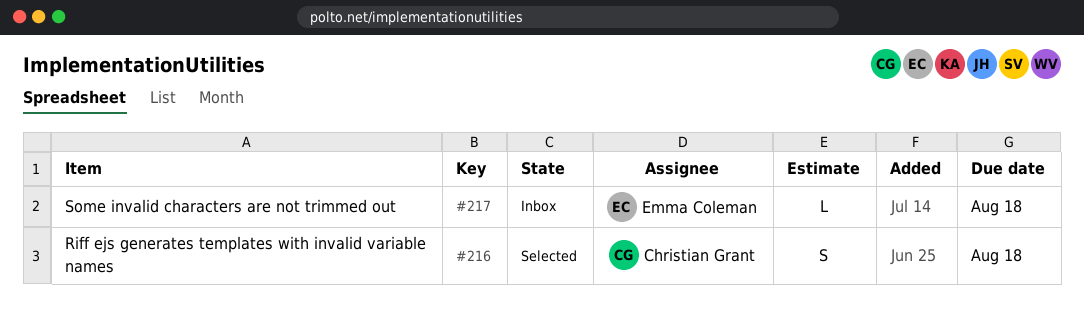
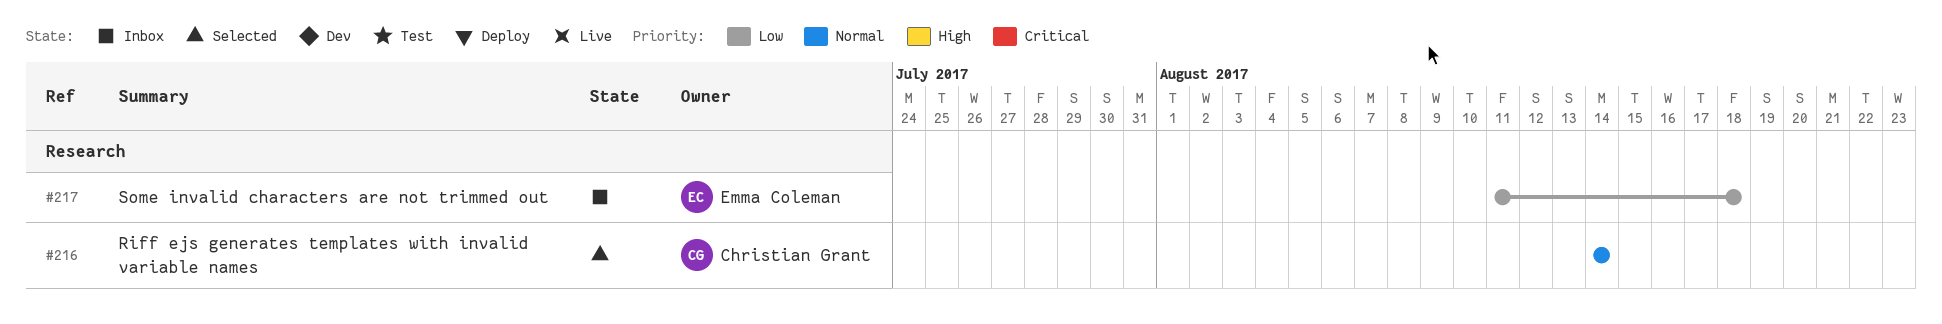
#216, due: Aug 18 -> Aug 14

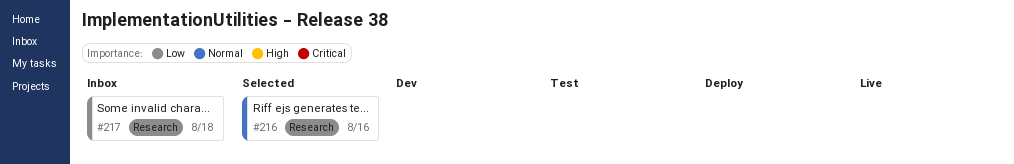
#216, due: Aug 14 -> Aug 16

